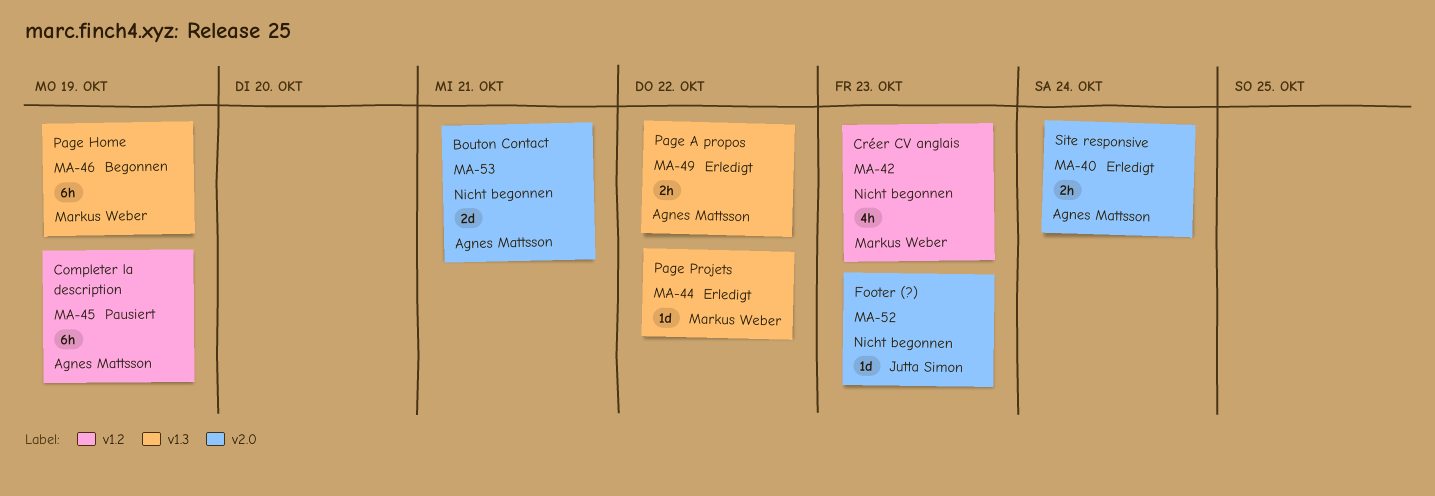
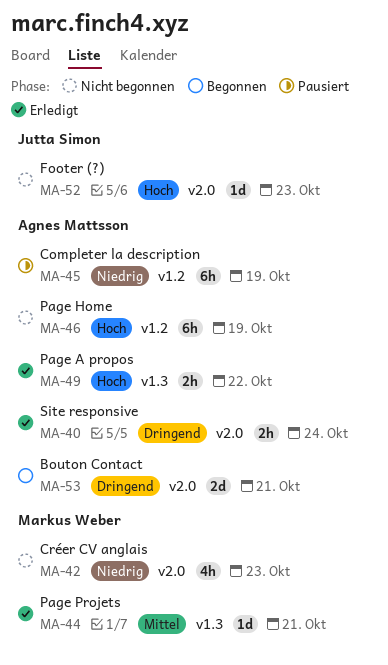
MA-42, label: v1.2 -> v2.0
MA-44, due: Oct 22 -> Oct 21
MA-46, status: Begonnen -> Nicht begonnen
MA-46, owner: Markus Weber -> Agnes Mattsson
MA-46, label: v1.3 -> v1.2
MA-53, status: Nicht begonnen -> Begonnen

